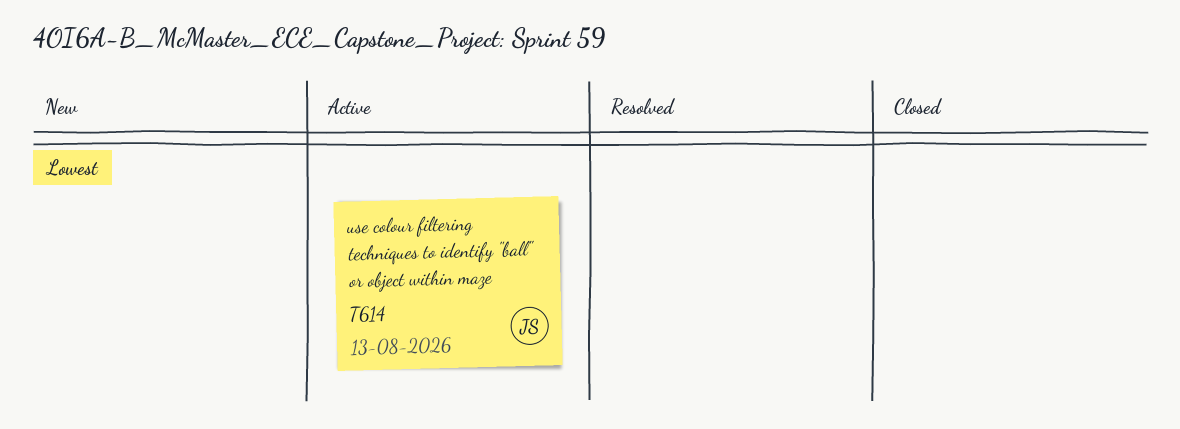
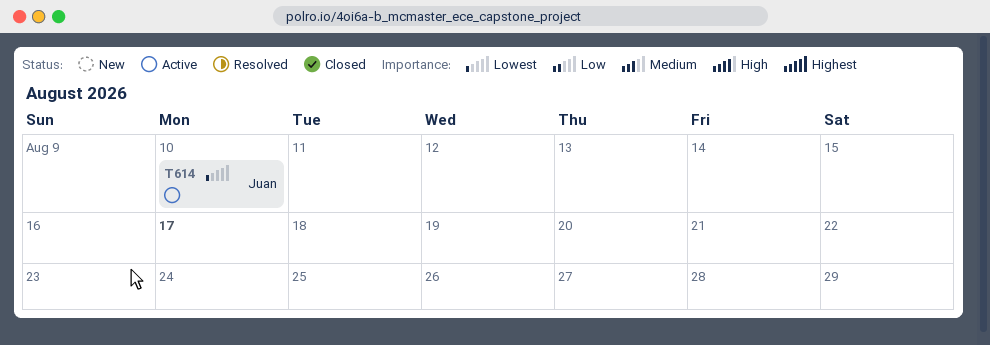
T614, due: Aug 13 -> Aug 10

